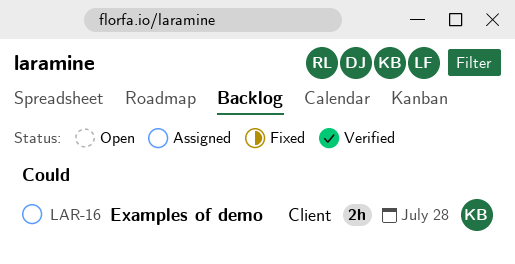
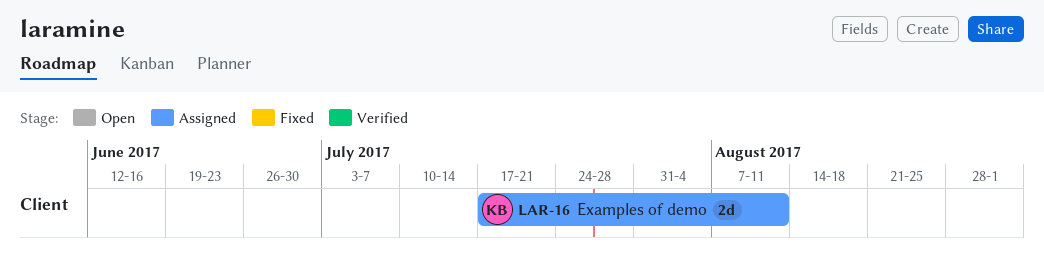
LAR-16, estimate: 2h -> 2d
LAR-16, due: Jul 28 -> Aug 11

